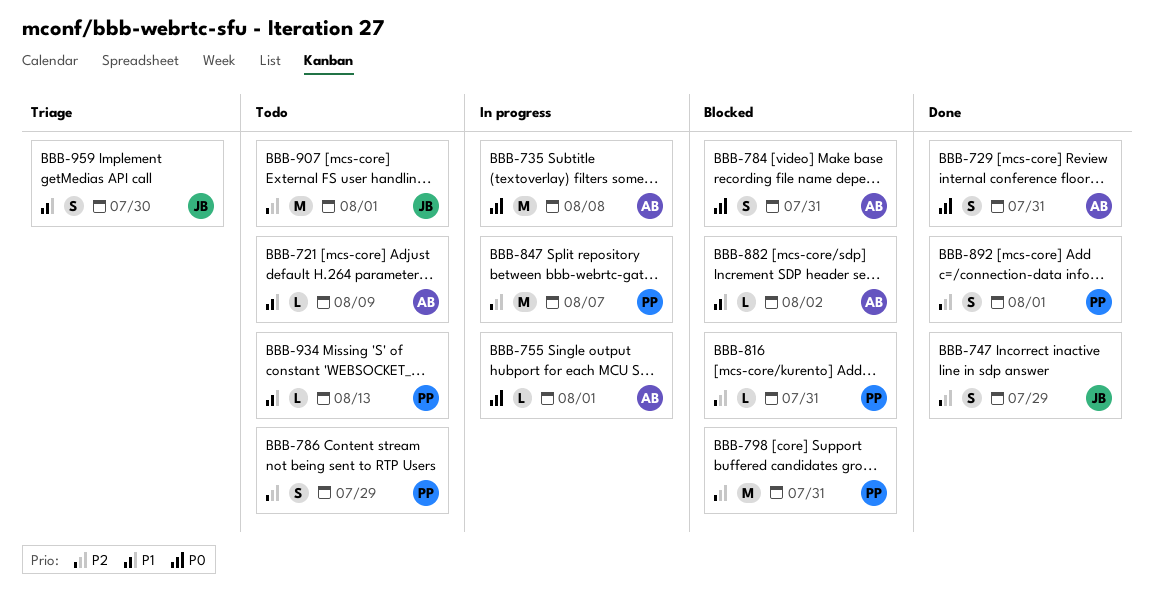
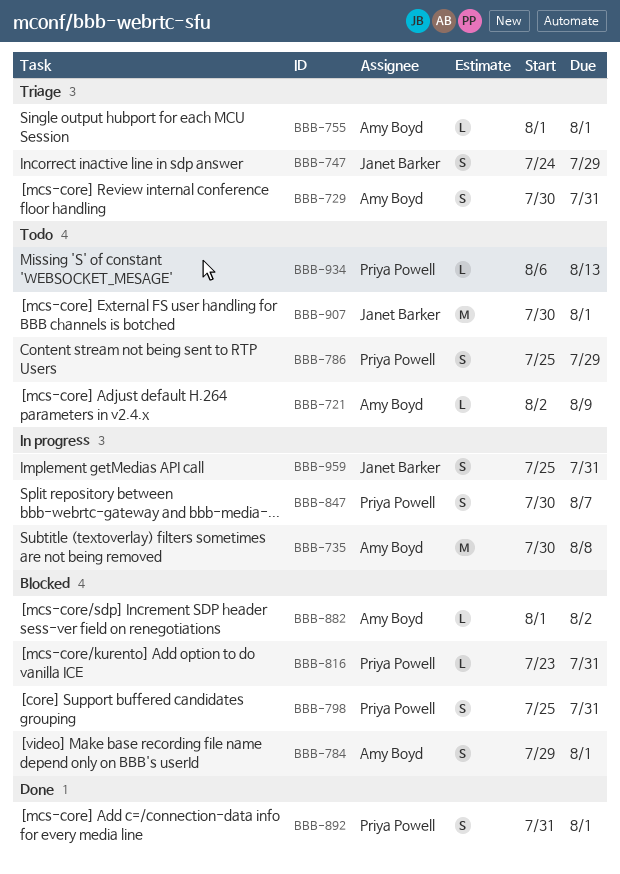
BBB-729, status: Done -> Triage
BBB-747, status: Done -> Triage
BBB-755, status: In progress -> Triage
BBB-784, due: Jul 31 -> Aug 1
BBB-798, estimate: M -> S
BBB-847, estimate: M -> S
BBB-959, status: Triage -> In progress
BBB-959, due: Jul 30 -> Jul 31

